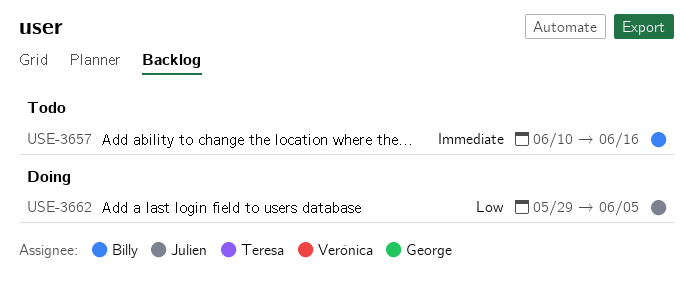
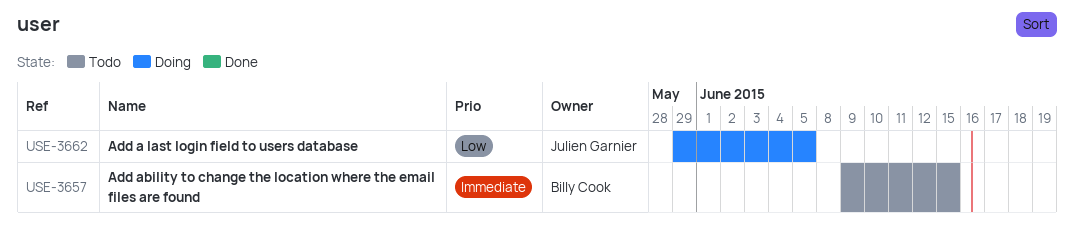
USE-3657, start: Jun 10 -> Jun 9
USE-3657, due: Jun 16 -> Jun 15

